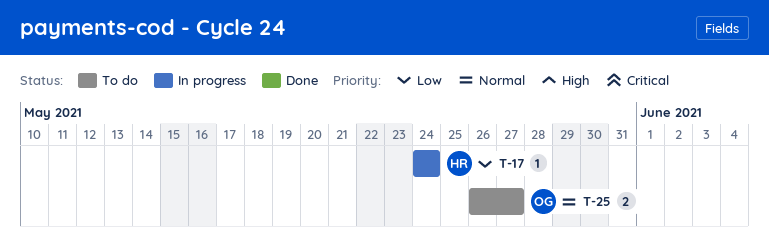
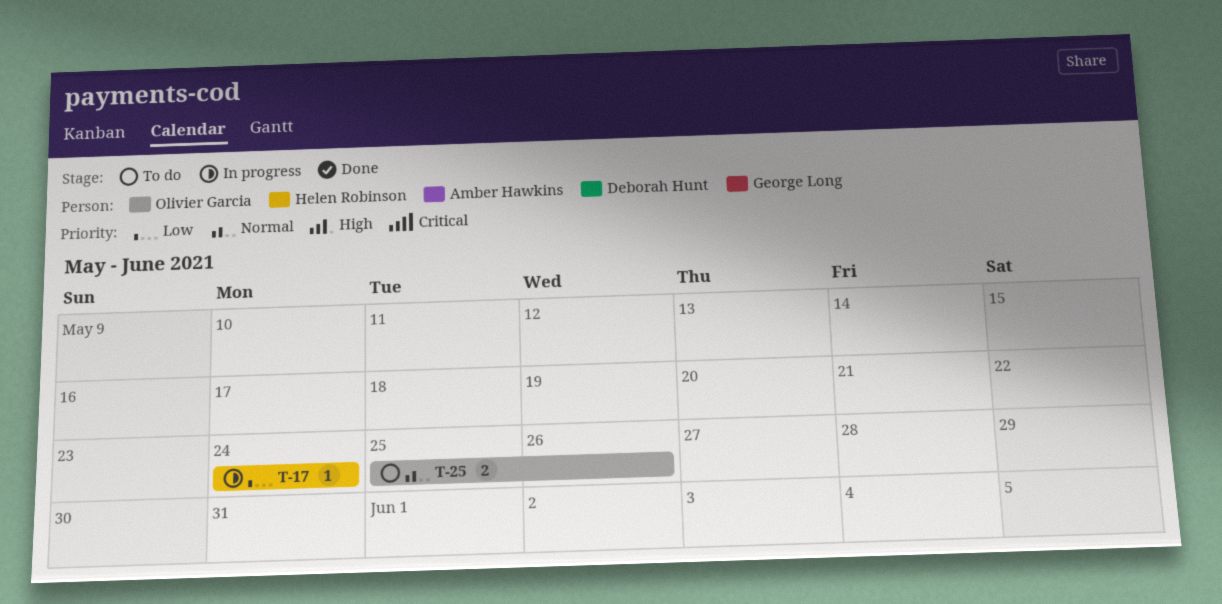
T-25, start: May 26 -> May 25
T-25, due: May 27 -> May 26

